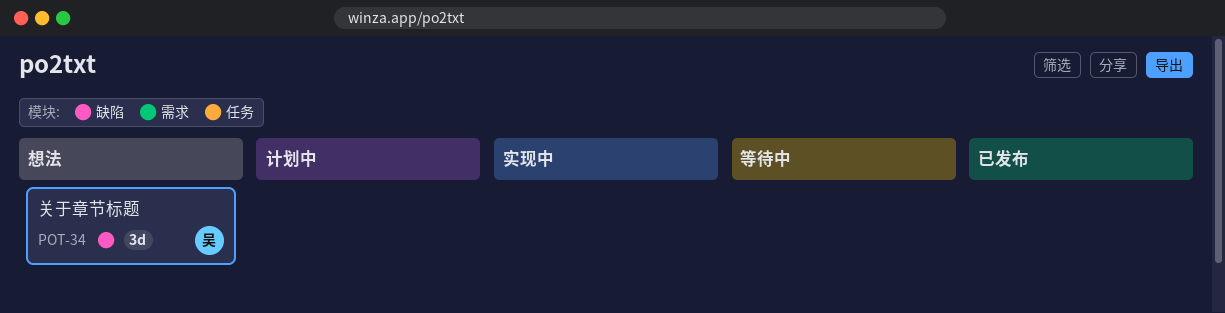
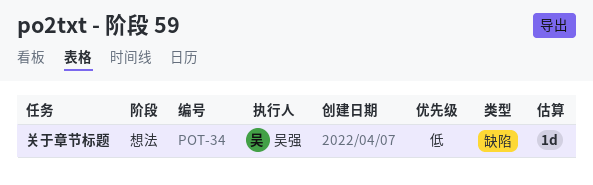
POT-34, estimate: 3d -> 1d

